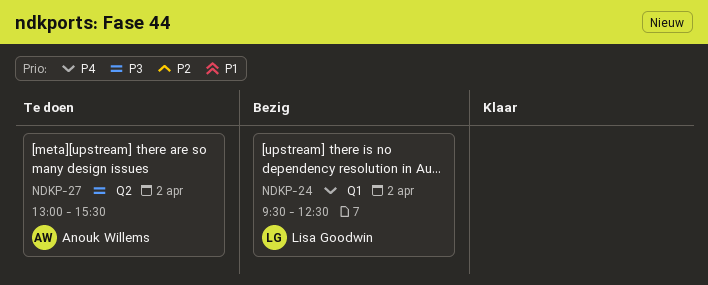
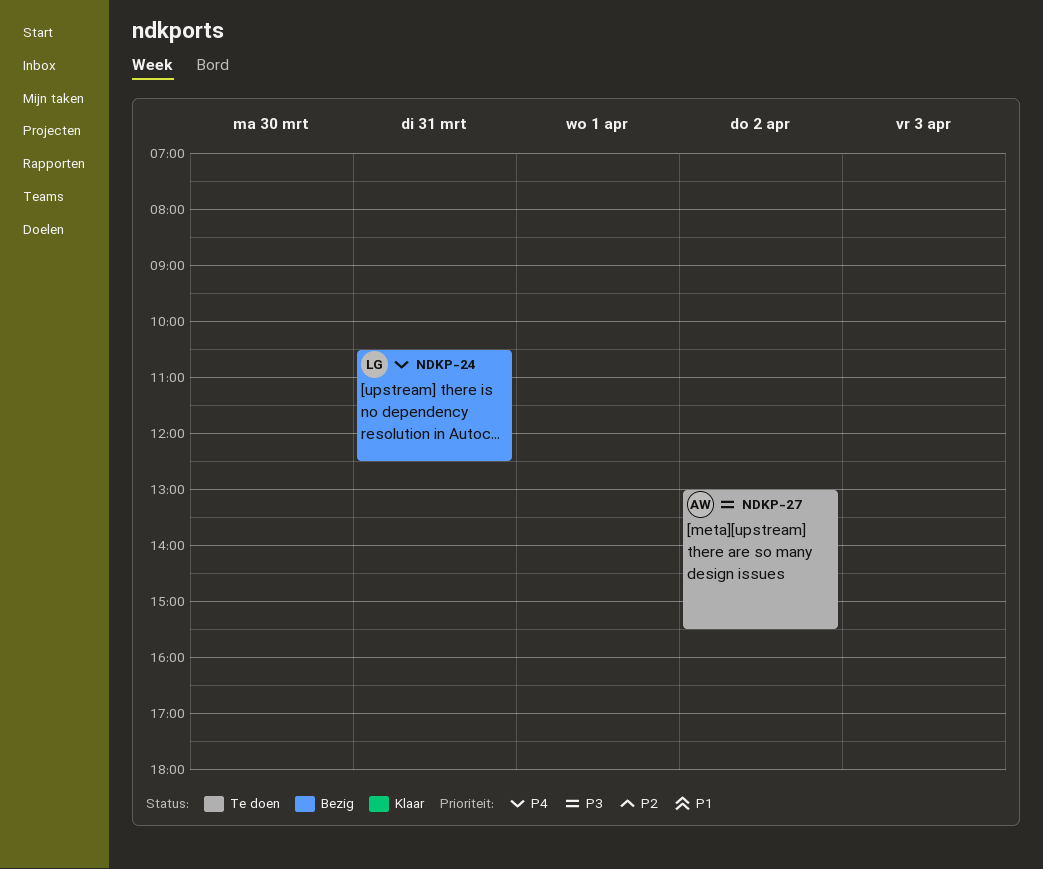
NDKP-24, day: Apr 2 -> Mar 31
NDKP-24, begins: 09:30 -> 10:30

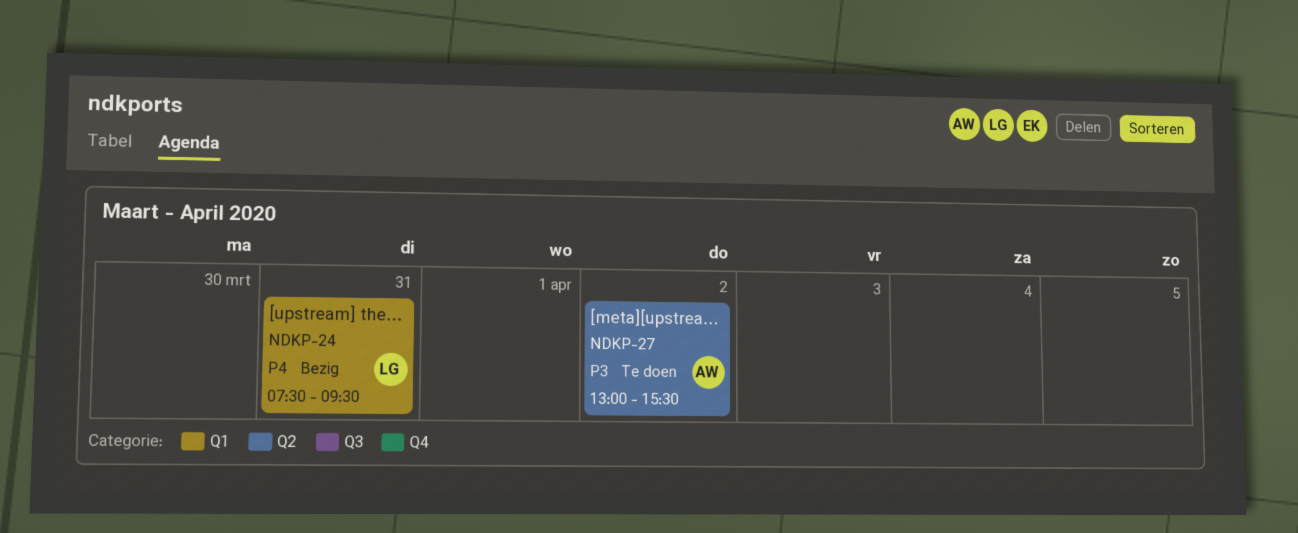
NDKP-24, begins: 10:30 -> 07:30
NDKP-24, ends: 12:30 -> 09:30

